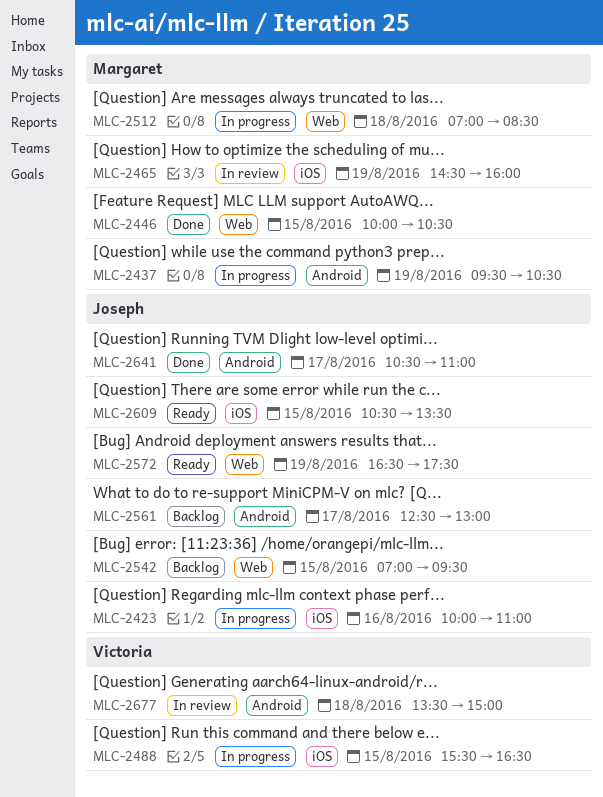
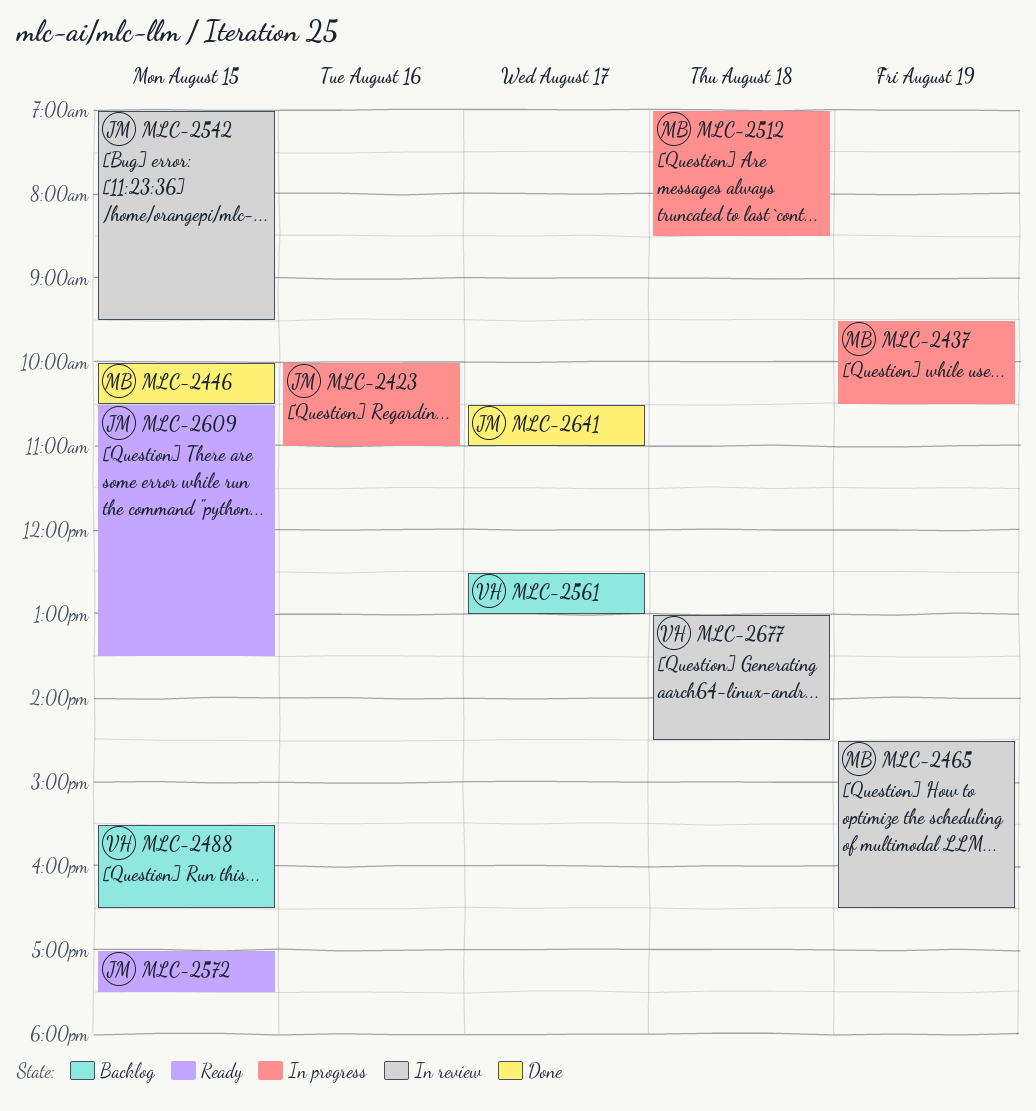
MLC-2465, ends: 16:00 -> 16:30
MLC-2488, status: In progress -> Backlog
MLC-2542, status: Backlog -> In review
MLC-2561, owner: Joseph -> Victoria
MLC-2572, day: Aug 19 -> Aug 15
MLC-2572, begins: 16:30 -> 17:00
MLC-2677, begins: 13:30 -> 13:00
MLC-2677, ends: 15:00 -> 14:30

